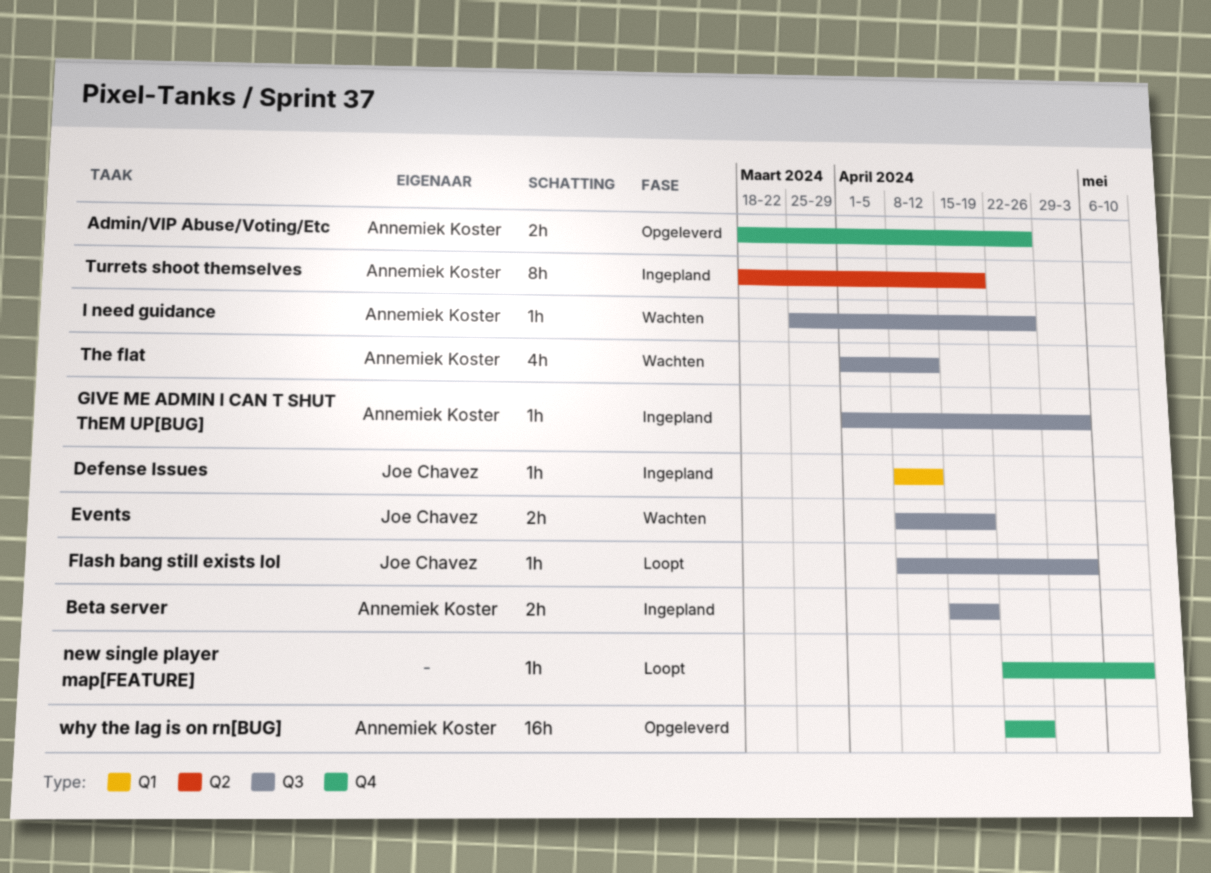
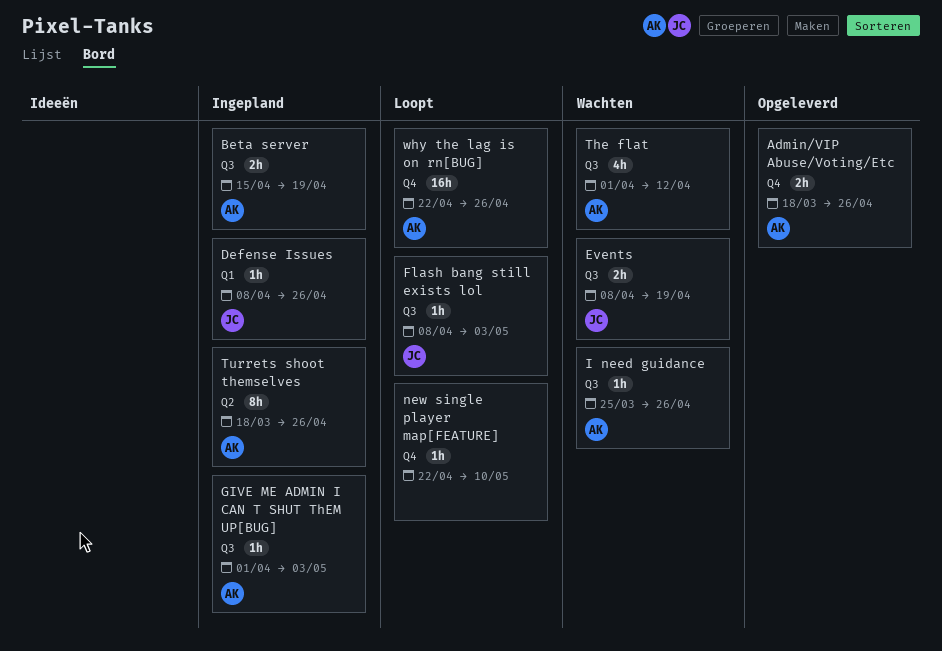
Defense Issues, due: Apr 12 -> Apr 26
Turrets shoot themselves, due: Apr 19 -> Apr 26
why the lag is on rn[BUG], status: Opgeleverd -> Loopt

